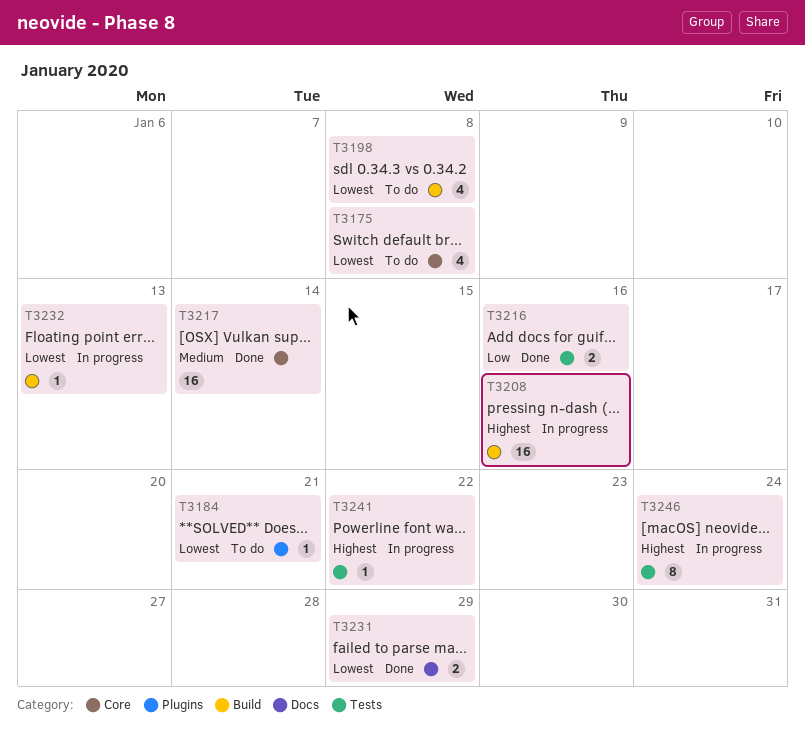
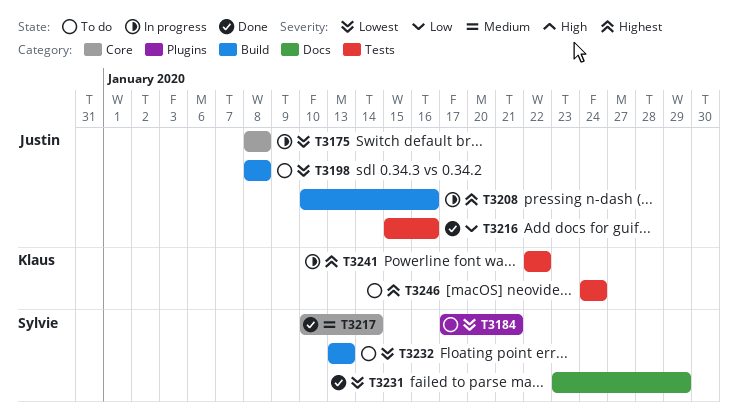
T3175, status: To do -> In progress
T3232, status: In progress -> To do
T3246, status: In progress -> To do

